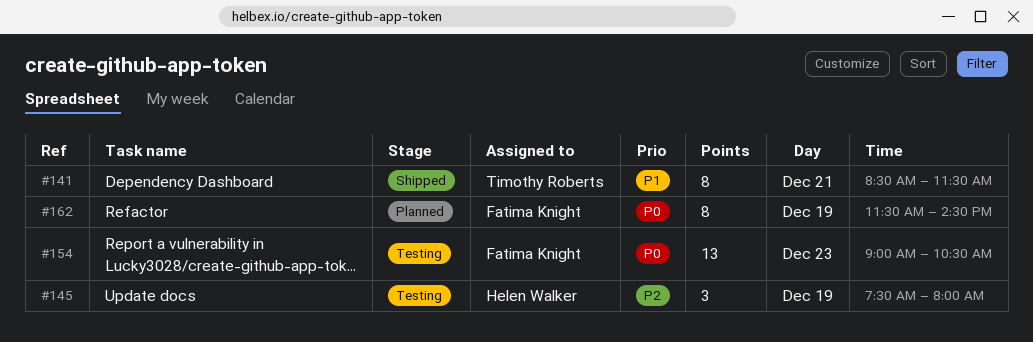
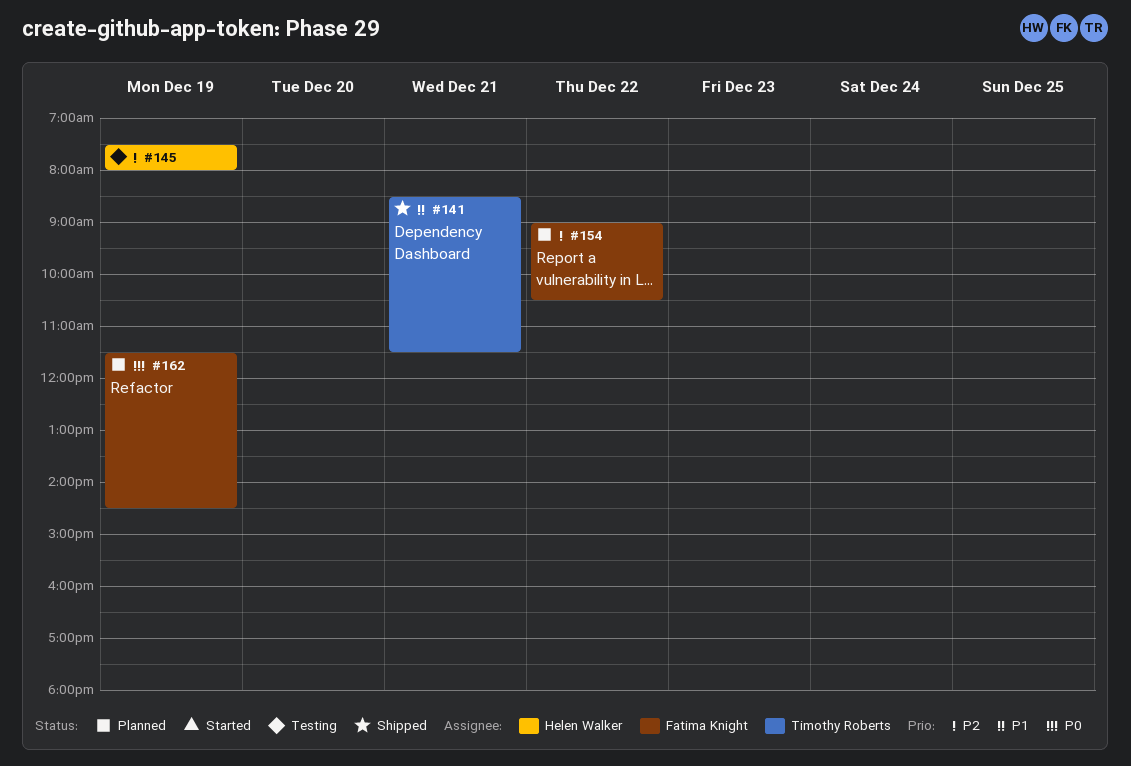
#154, status: Testing -> Planned
#154, priority: P0 -> P2
#154, day: Dec 23 -> Dec 22

